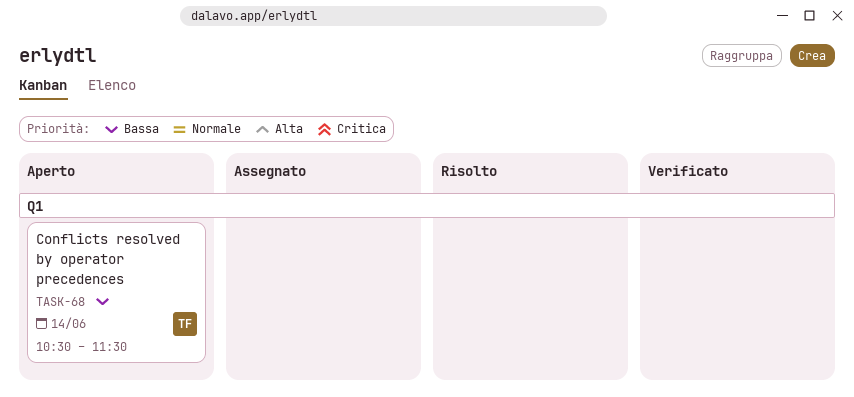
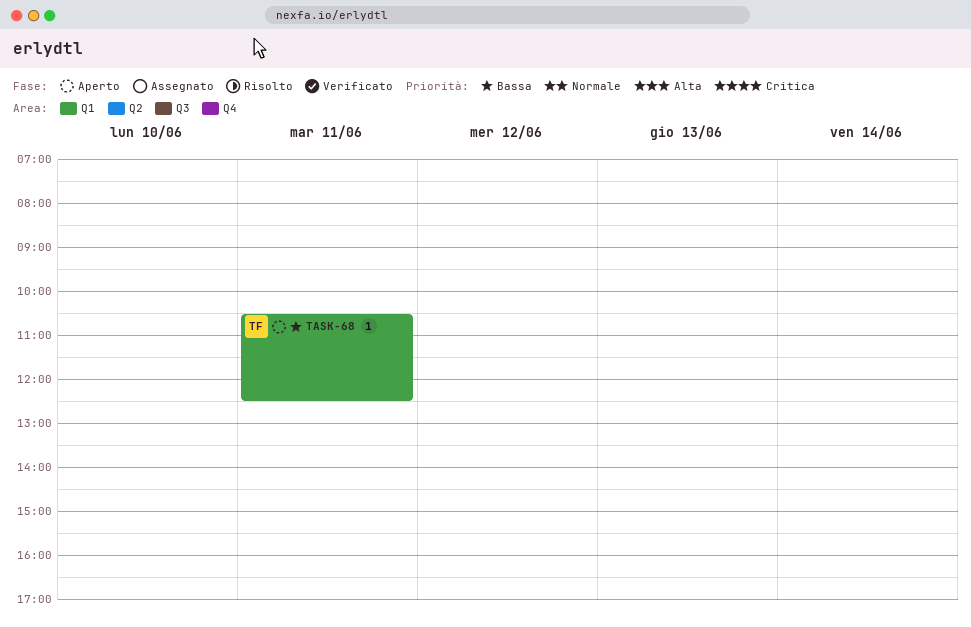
TASK-68, day: Jun 14 -> Jun 11
TASK-68, ends: 11:30 -> 12:30

